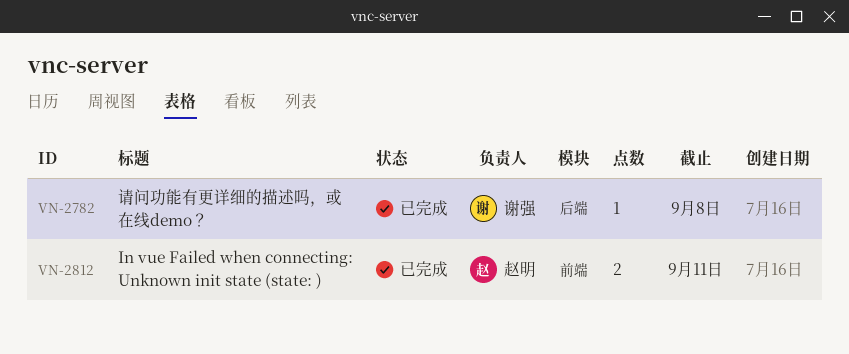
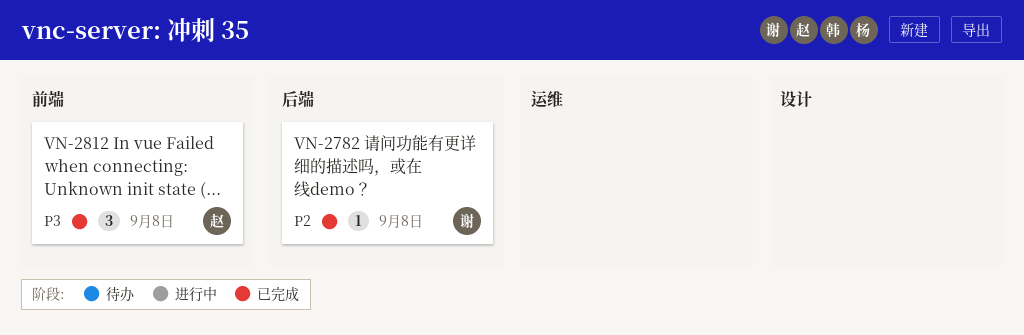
VN-2812, estimate: 2 -> 3
VN-2812, due: Sep 11 -> Sep 8

